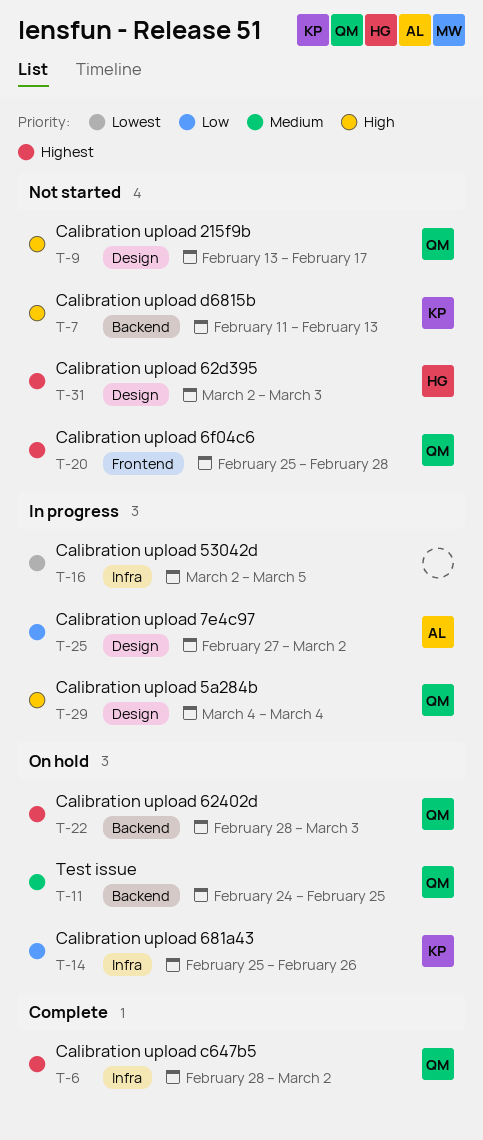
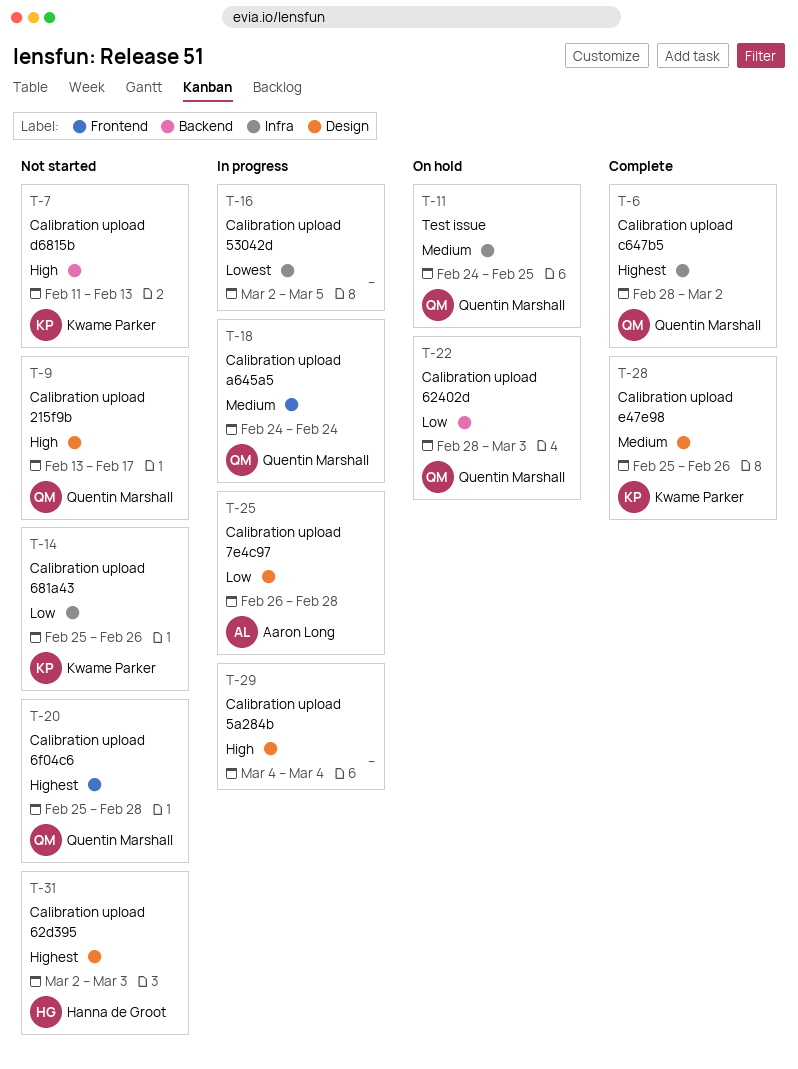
T-11, label: Backend -> Infra
T-14, status: On hold -> Not started
T-18: none -> present
T-22, priority: Highest -> Low
T-25, start: Feb 27 -> Feb 26
T-25, due: Mar 2 -> Feb 28
T-28: none -> present
T-29, owner: Quentin Marshall -> none

